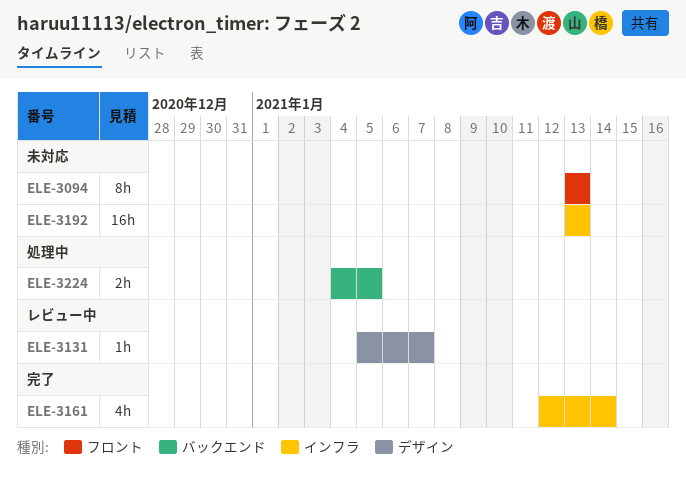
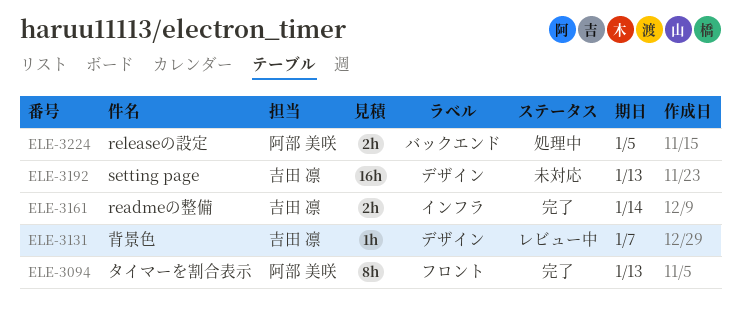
ELE-3094, status: 未対応 -> 完了
ELE-3161, estimate: 4h -> 2h
ELE-3192, label: インフラ -> デザイン

